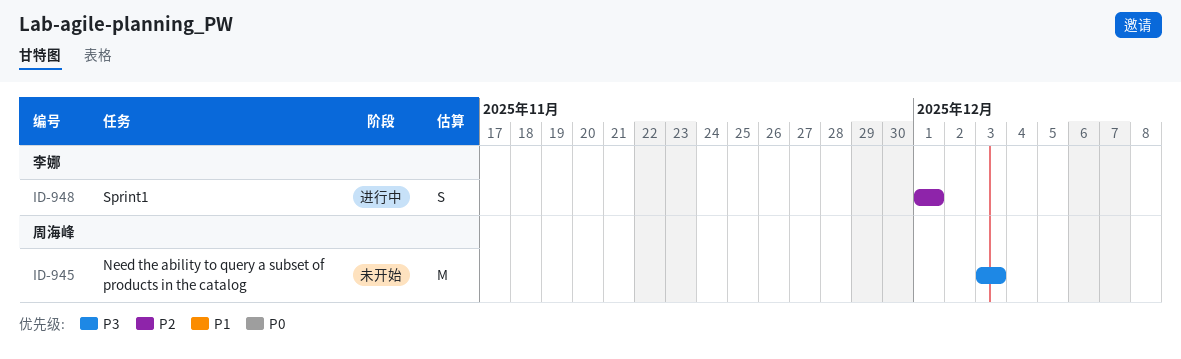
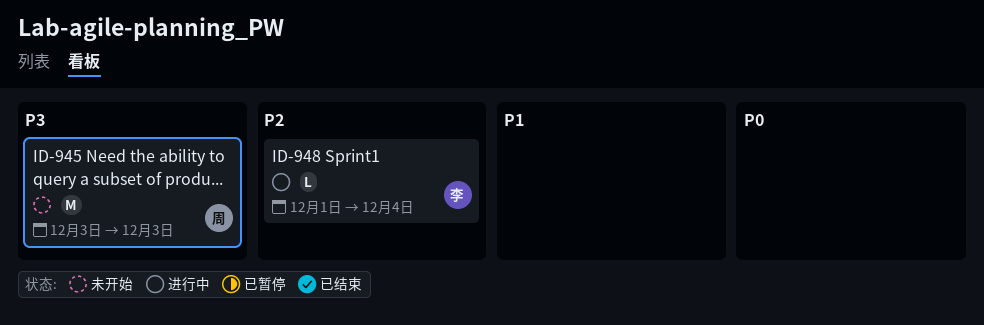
ID-948, estimate: S -> L
ID-948, due: Dec 1 -> Dec 4

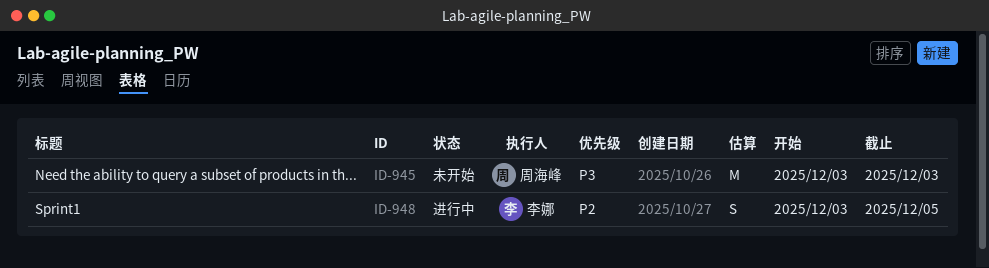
ID-948, estimate: L -> S
ID-948, start: Dec 1 -> Dec 3
ID-948, due: Dec 4 -> Dec 5

